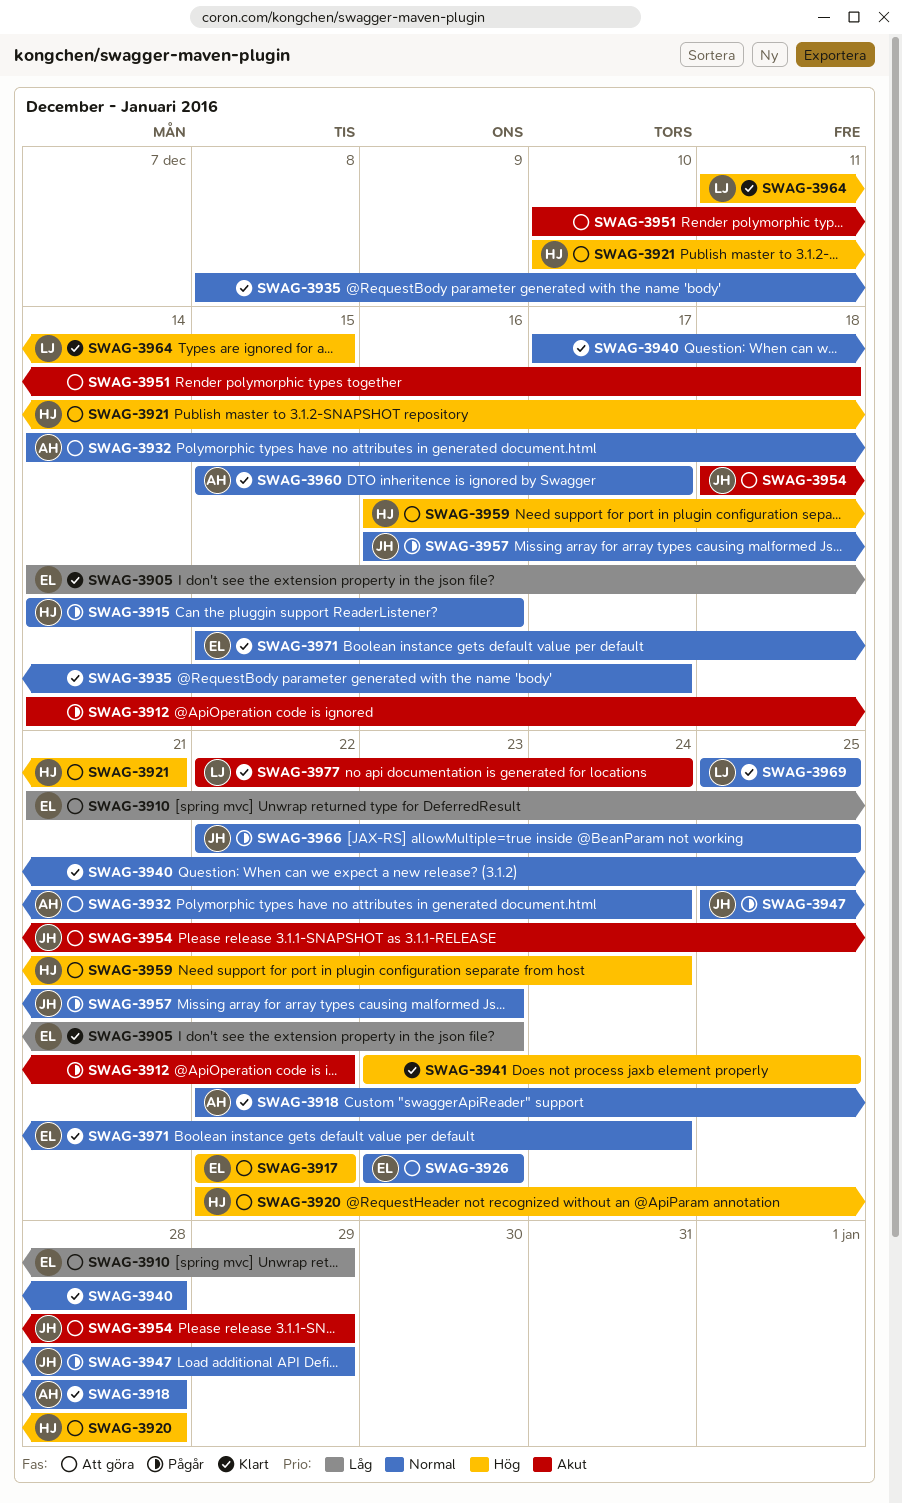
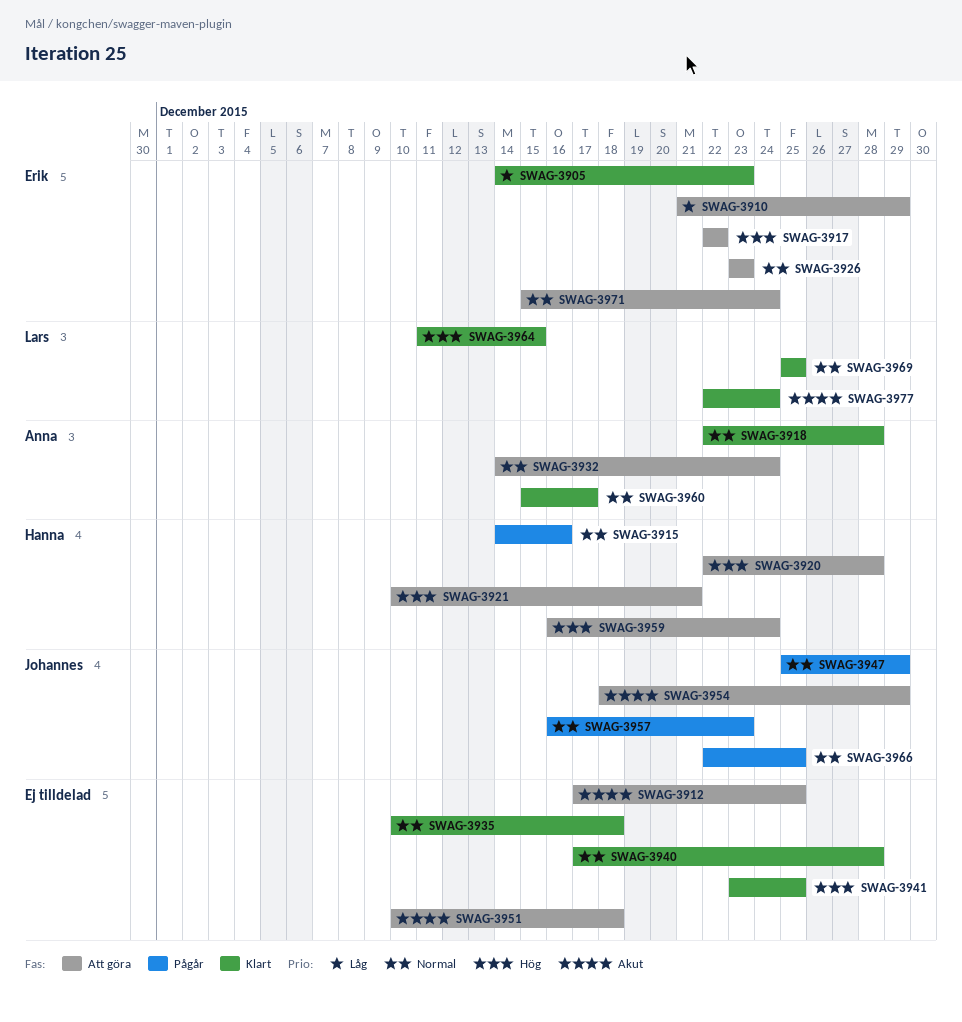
SWAG-3912, status: Pågår -> Att göra
SWAG-3912, start: Dec 14 -> Dec 17
SWAG-3912, due: Dec 22 -> Dec 25
SWAG-3935, start: Dec 8 -> Dec 10
SWAG-3935, due: Dec 17 -> Dec 18
SWAG-3971, status: Klart -> Att göra

